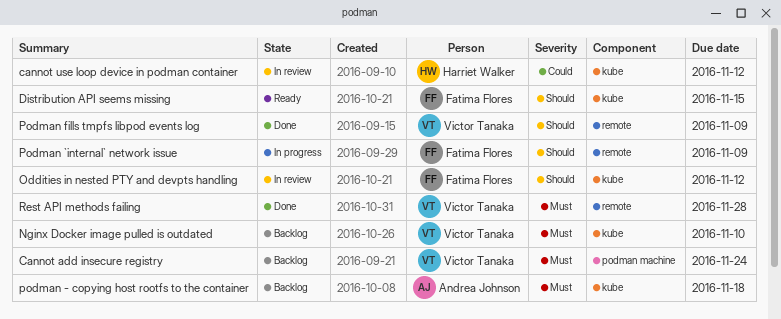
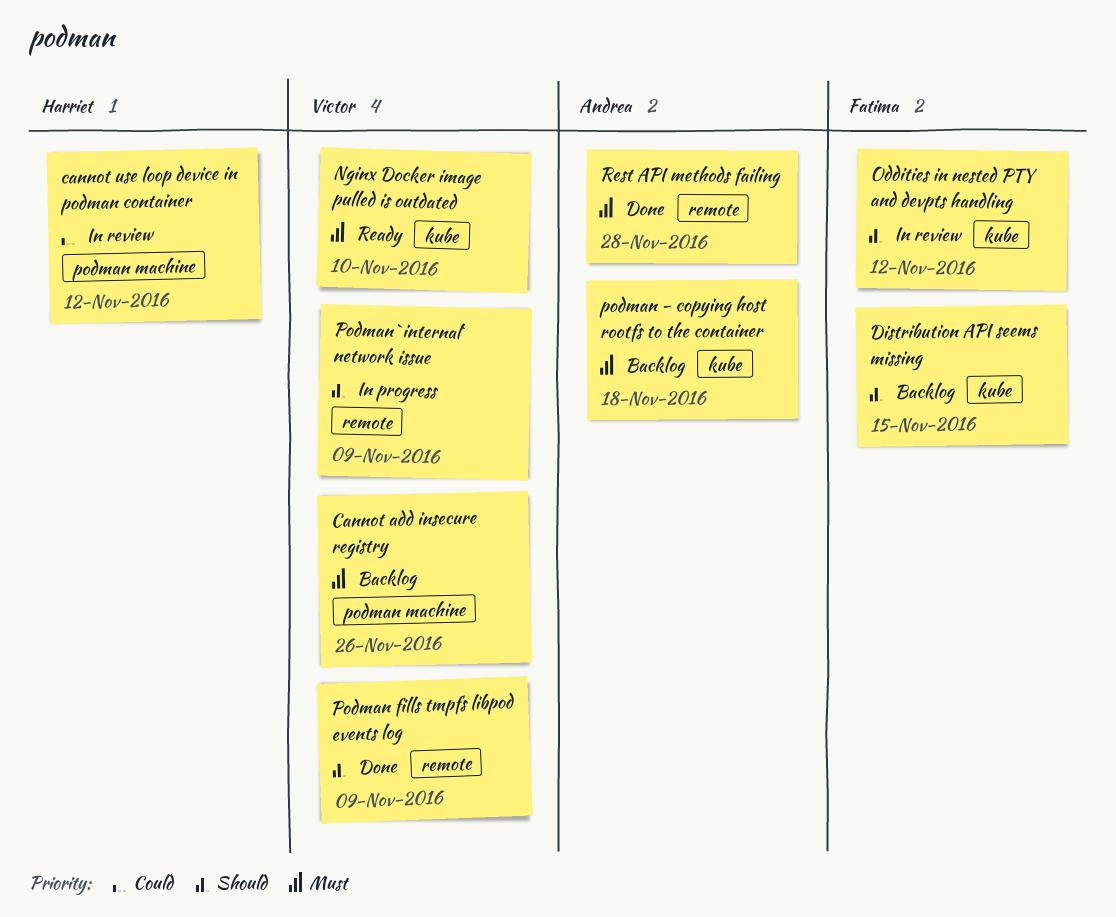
Cannot add insecure registry, due: Nov 24 -> Nov 26
cannot use loop device in podman container, label: kube -> podman machine
Distribution API seems missing, status: Ready -> Backlog
Nginx Docker image pulled is outdated, status: Backlog -> Ready
Podman `internal` network issue, owner: Fatima Flores -> Victor Tanaka
Rest API methods failing, owner: Victor Tanaka -> Andrea Johnson

